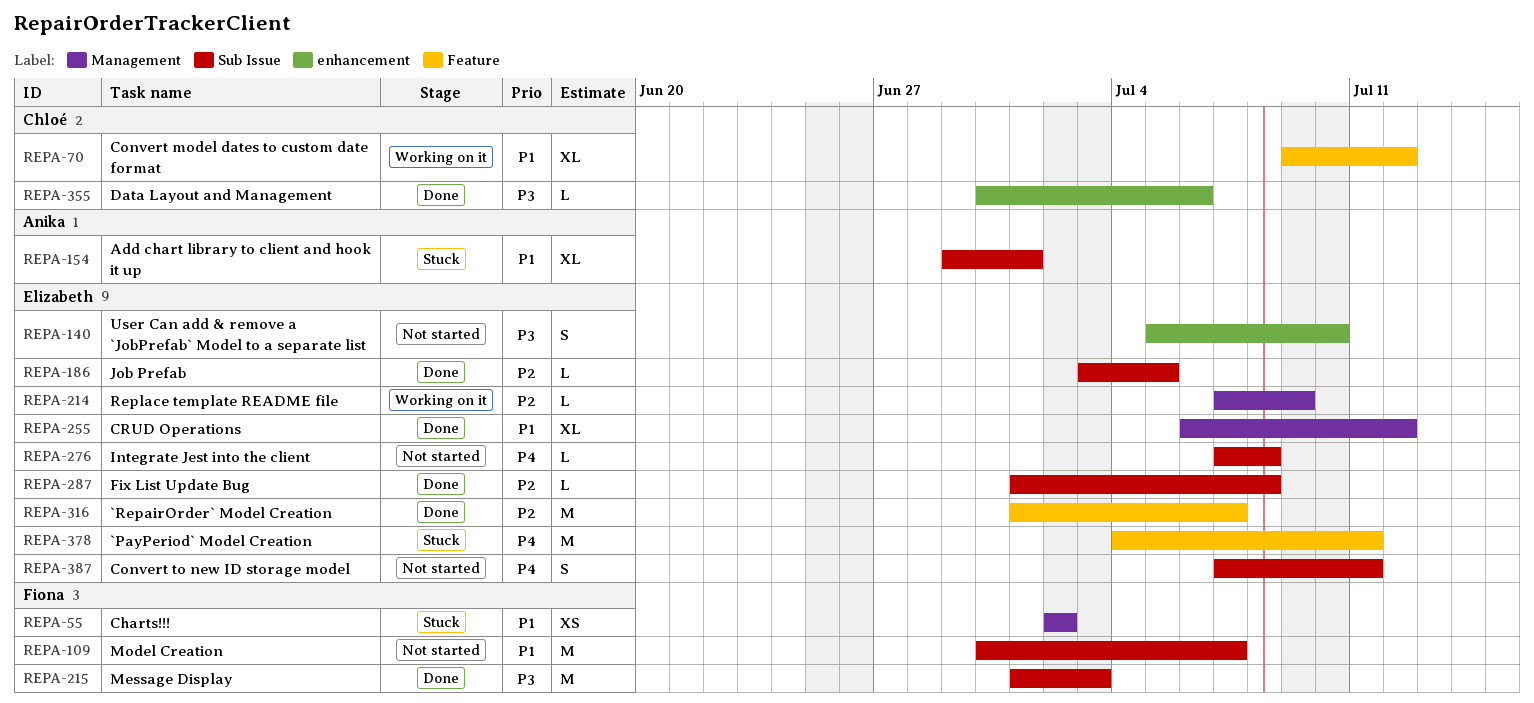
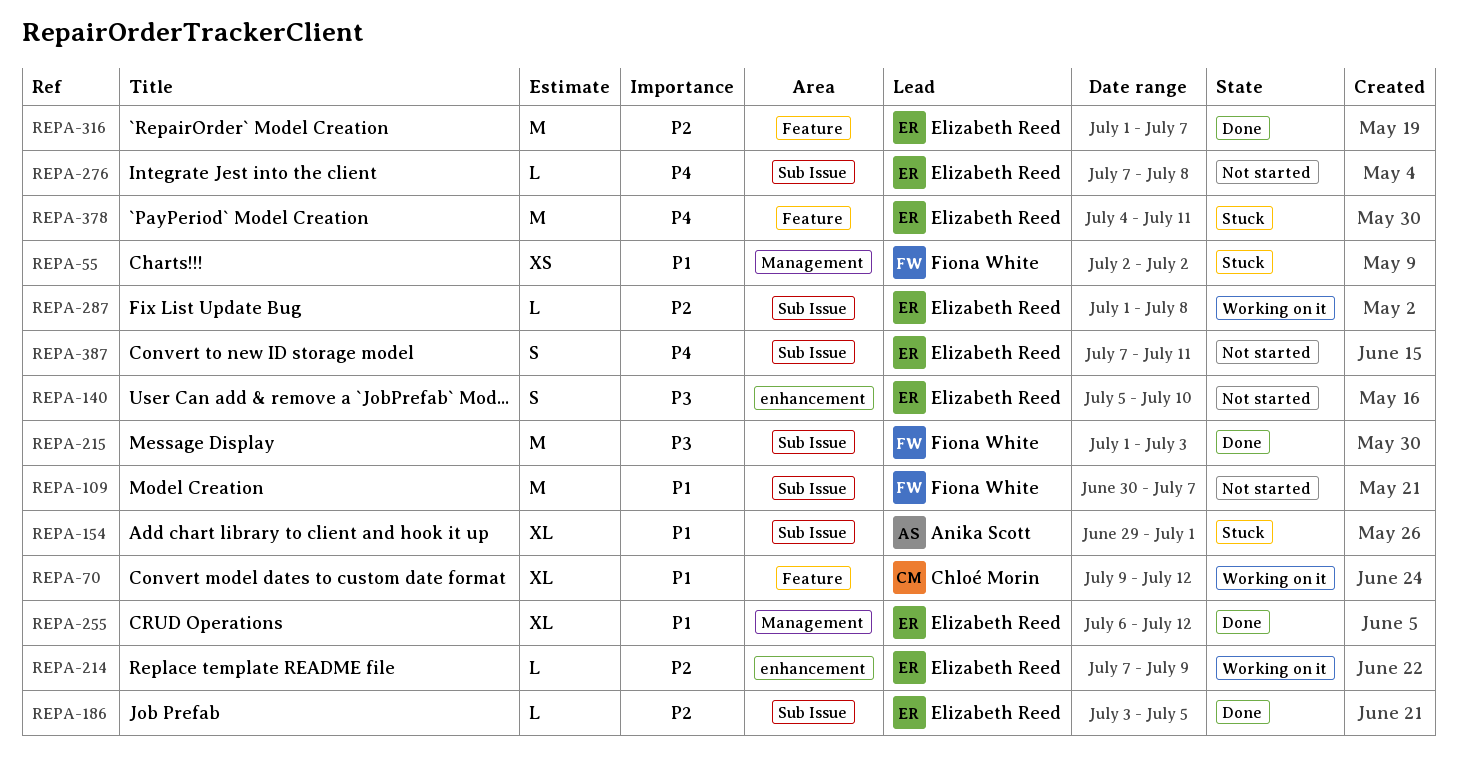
REPA-214, label: Management -> enhancement
REPA-287, status: Done -> Working on it
REPA-355: present -> none

